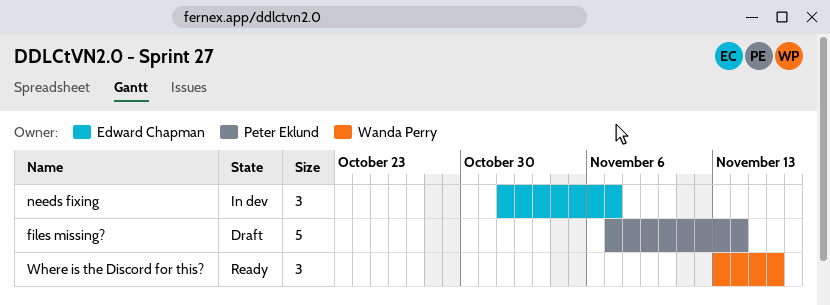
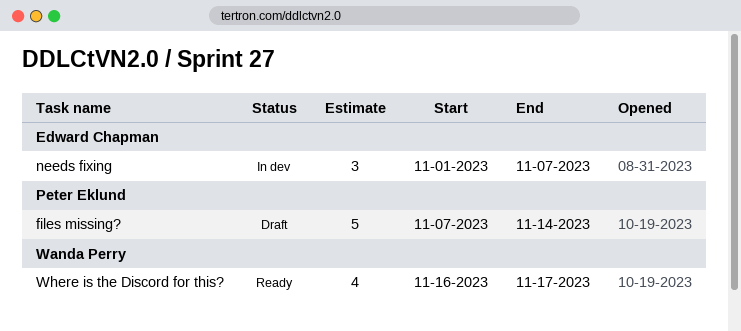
Where is the Discord for this?, estimate: 3 -> 4
Where is the Discord for this?, start: Nov 13 -> Nov 16
Where is the Discord for this?, due: Nov 16 -> Nov 17

